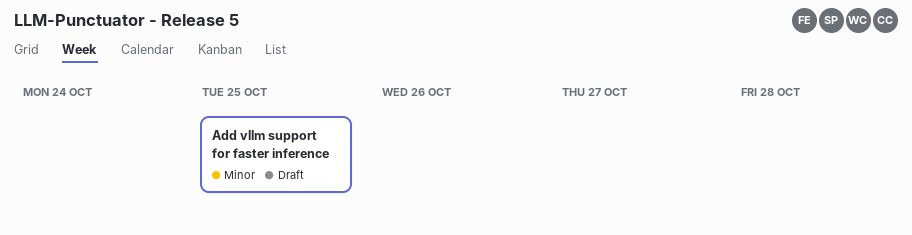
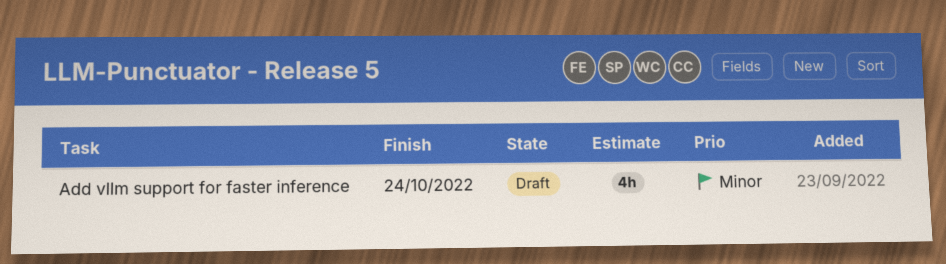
Add vllm support for faster inference, due: Oct 25 -> Oct 24

